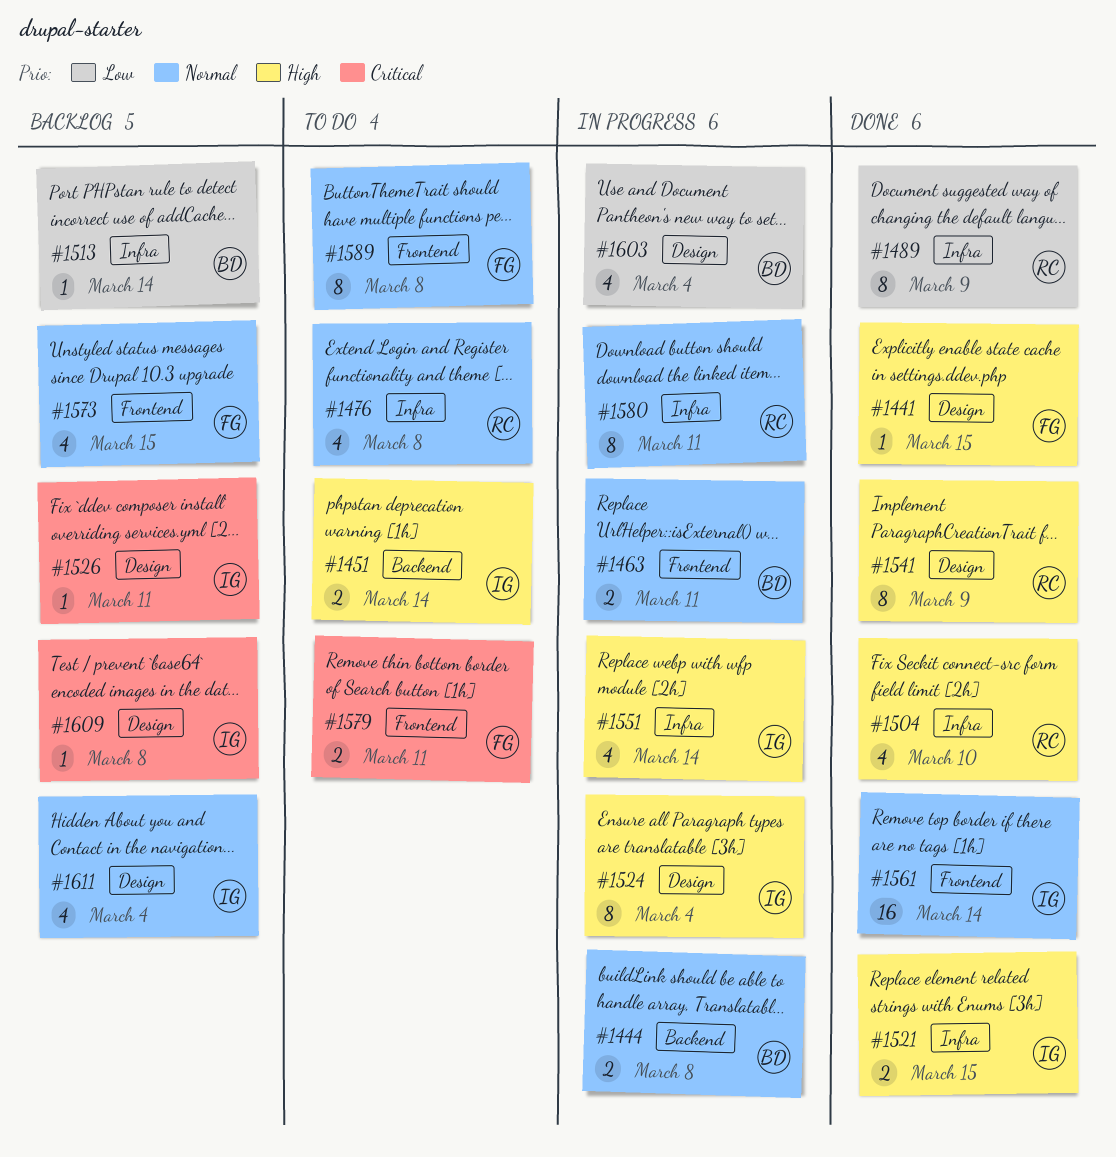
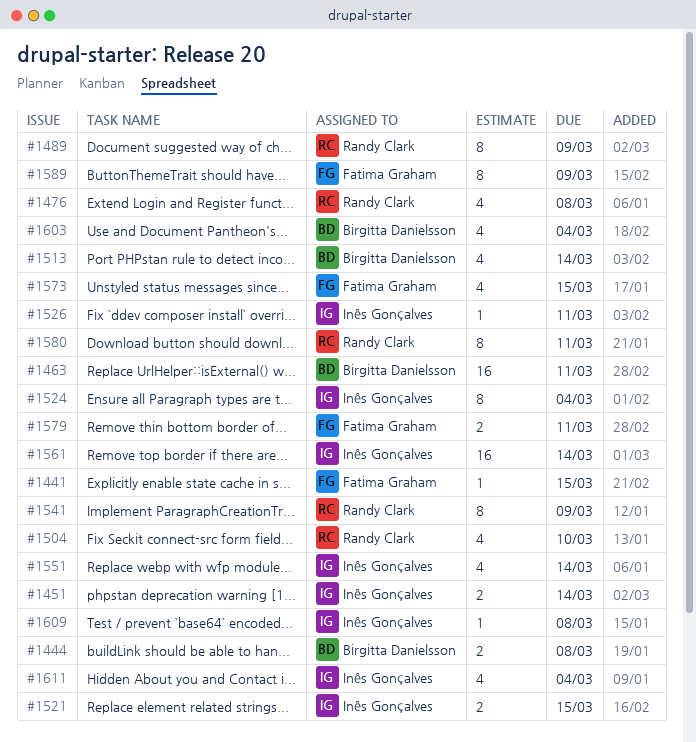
#1463, estimate: 2 -> 16
#1513, estimate: 1 -> 4
#1589, due: Mar 8 -> Mar 9

